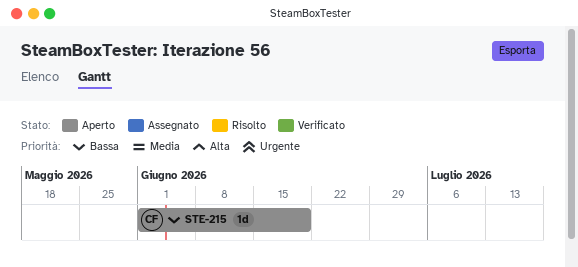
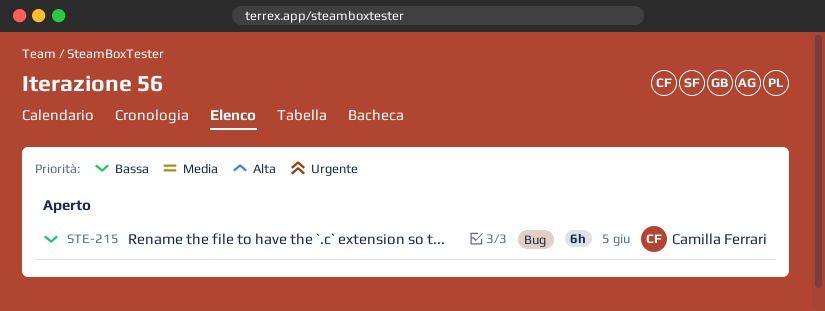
STE-215, estimate: 1d -> 6h
STE-215, due: Jun 19 -> Jun 5

